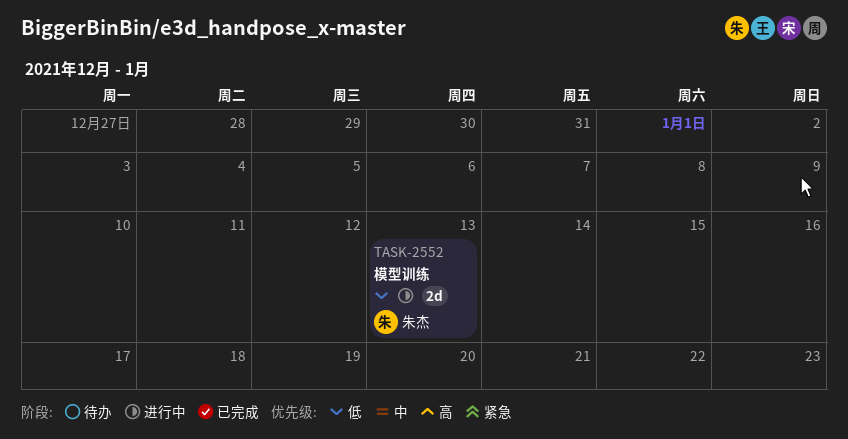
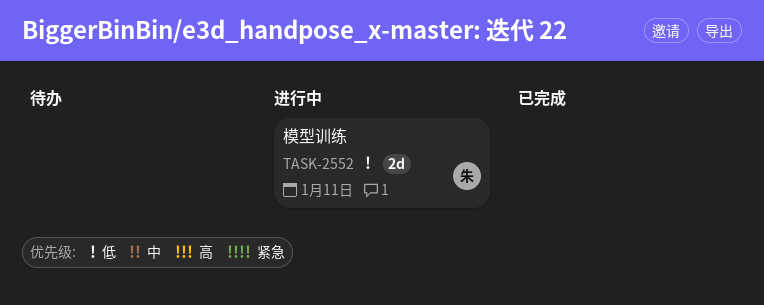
TASK-2552, due: Jan 13 -> Jan 11

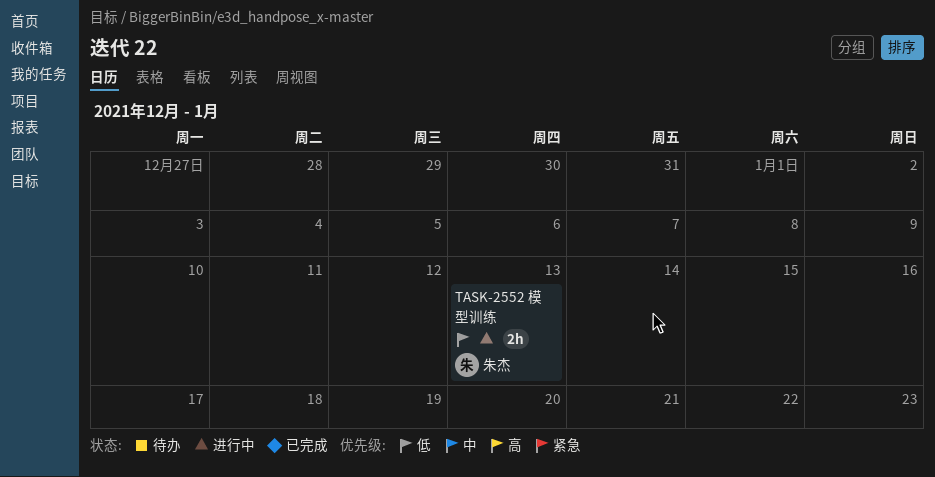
TASK-2552, estimate: 2d -> 2h
TASK-2552, due: Jan 11 -> Jan 13

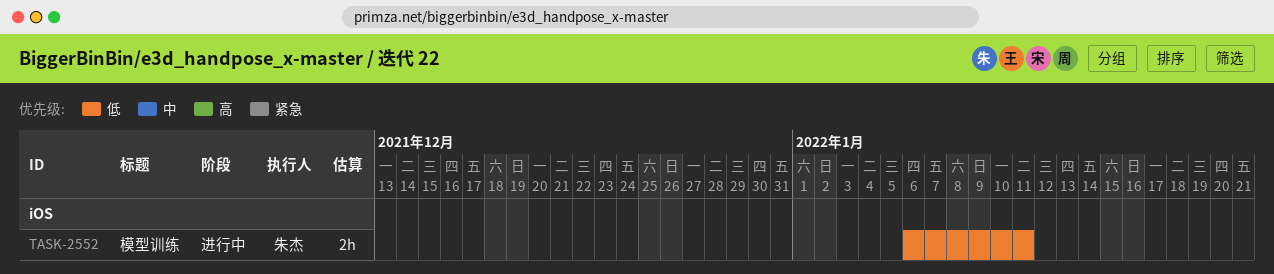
TASK-2552, due: Jan 13 -> Jan 11

